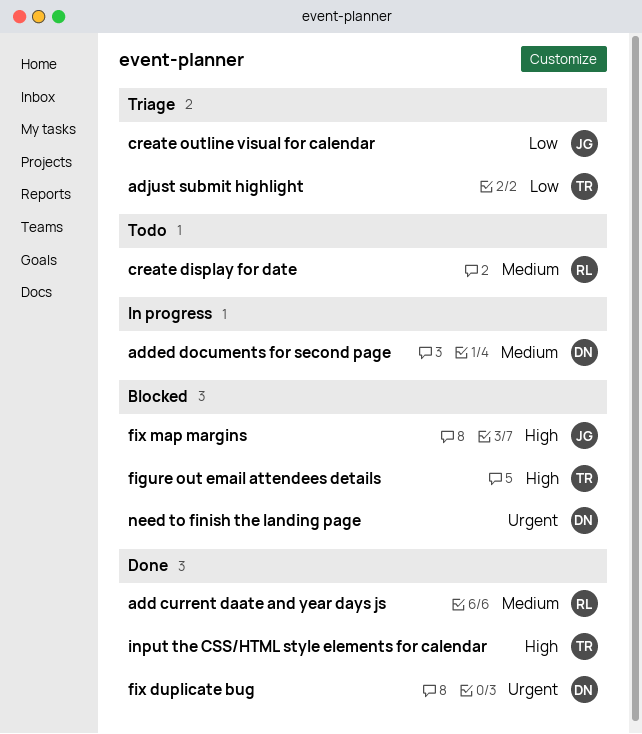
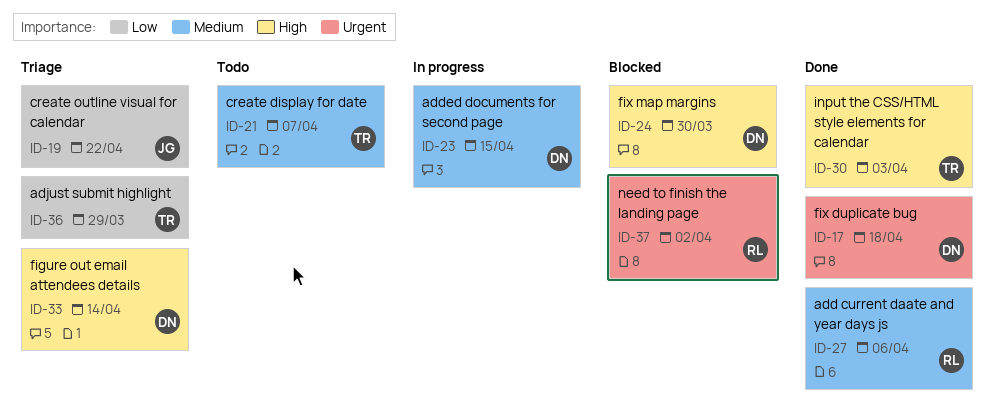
create display for date, owner: RL -> TR
figure out email attendees details, status: Blocked -> Triage
figure out email attendees details, owner: TR -> DN
fix map margins, owner: JG -> DN
need to finish the landing page, owner: DN -> RL

